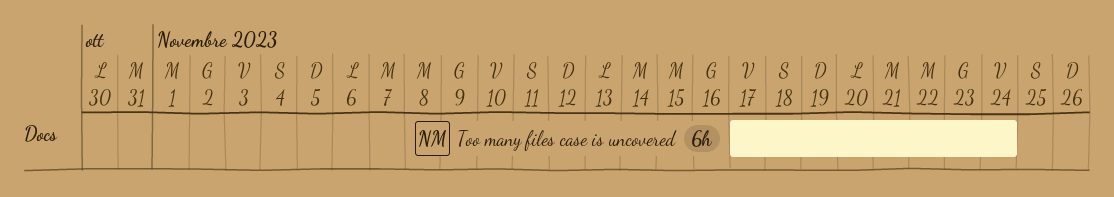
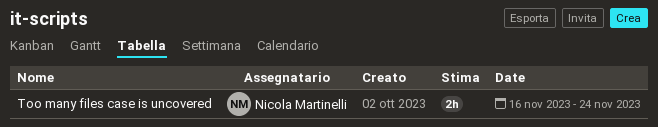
Too many files case is uncovered, estimate: 6h -> 2h
Too many files case is uncovered, start: Nov 17 -> Nov 16

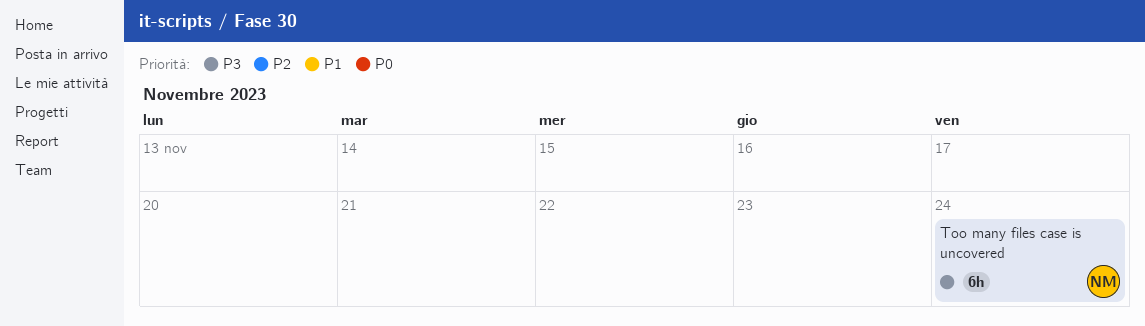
Too many files case is uncovered, estimate: 2h -> 6h

